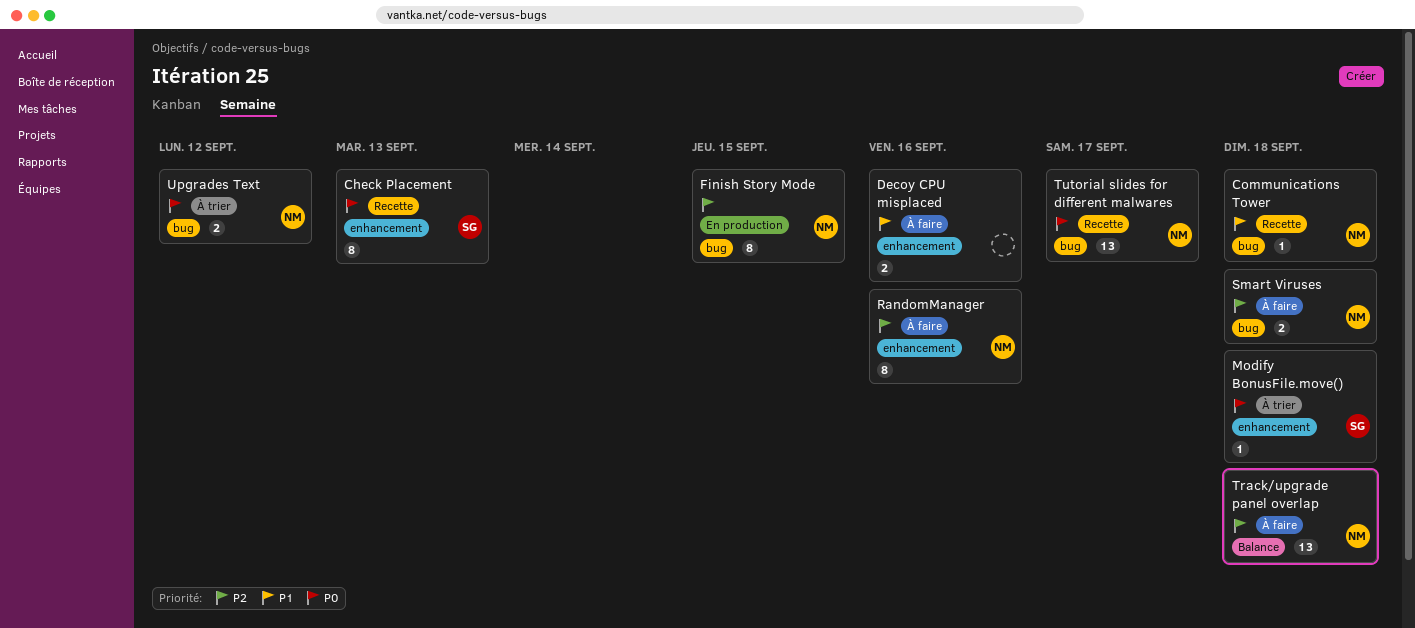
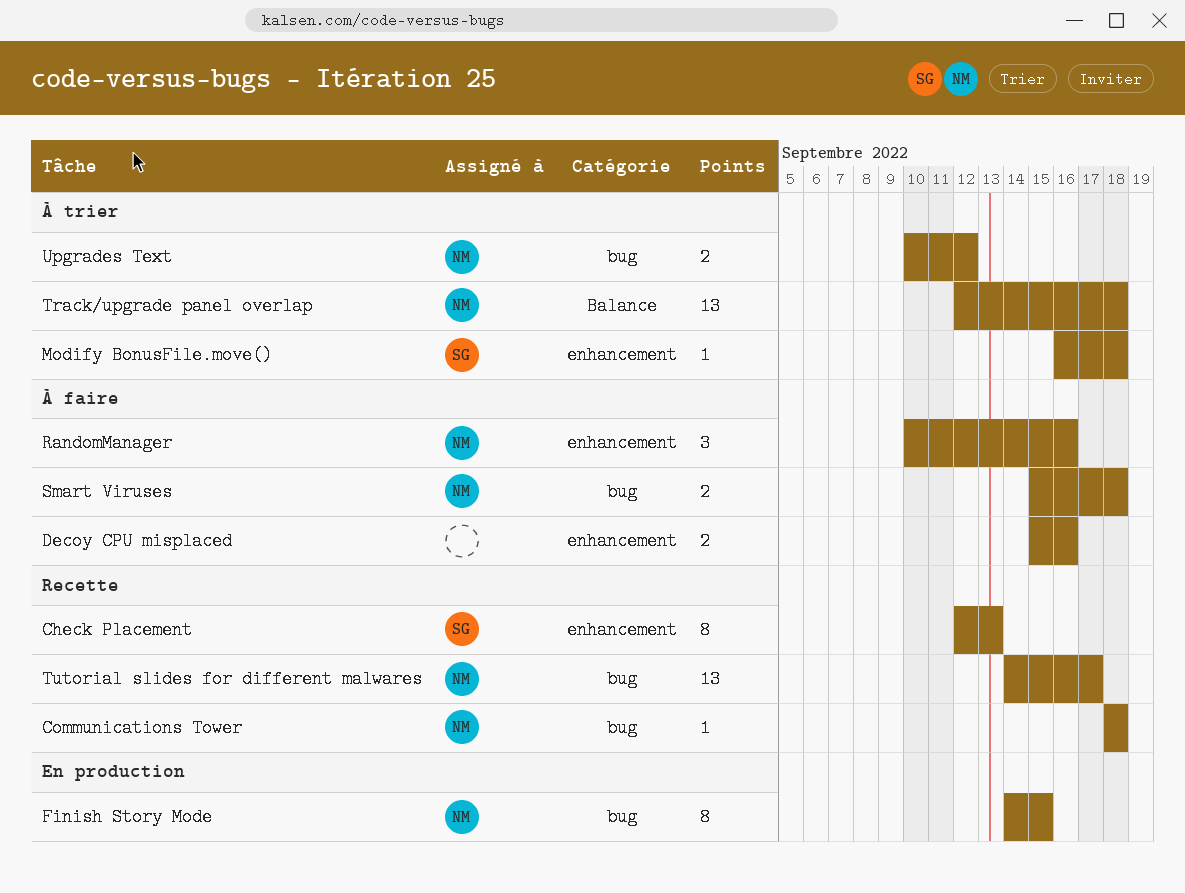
RandomManager, estimate: 8 -> 3
Track/upgrade panel overlap, status: À faire -> À trier

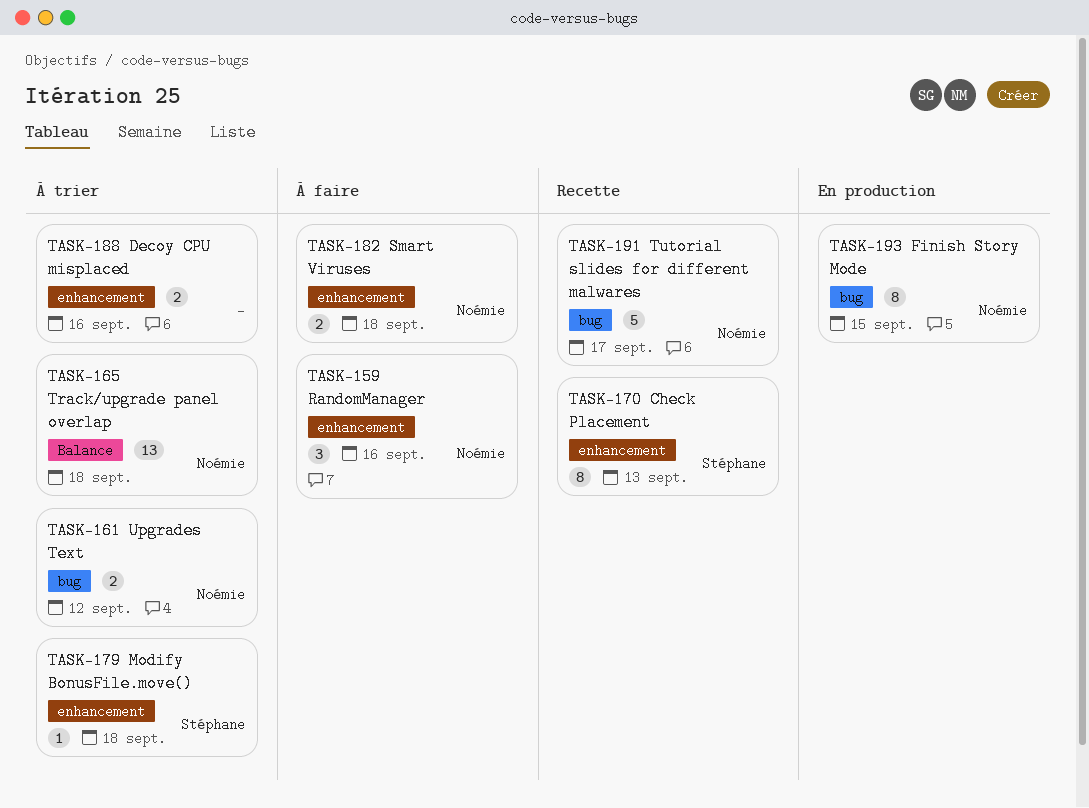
Communications Tower: present -> none
Decoy CPU misplaced, status: À faire -> À trier
Smart Viruses, label: bug -> enhancement
Tutorial slides for different malwares, estimate: 13 -> 5

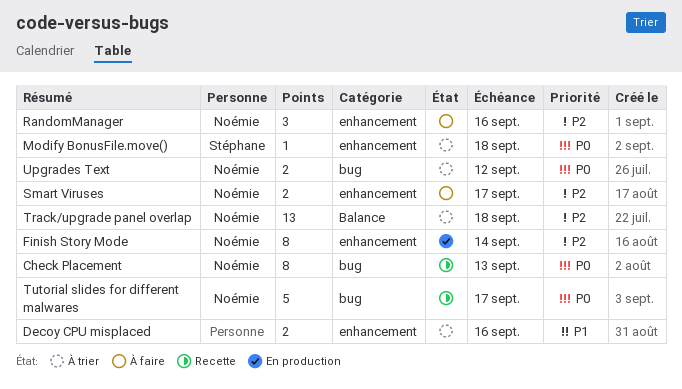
Check Placement, owner: Stéphane -> Noémie
Check Placement, label: enhancement -> bug
Finish Story Mode, label: bug -> enhancement
Finish Story Mode, due: Sep 15 -> Sep 14
Smart Viruses, due: Sep 18 -> Sep 17

